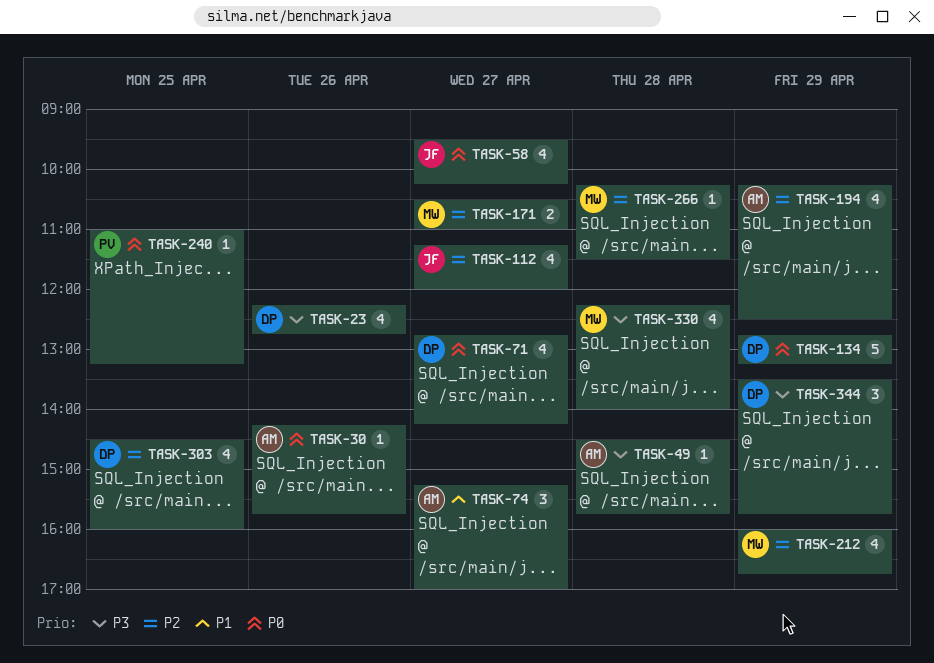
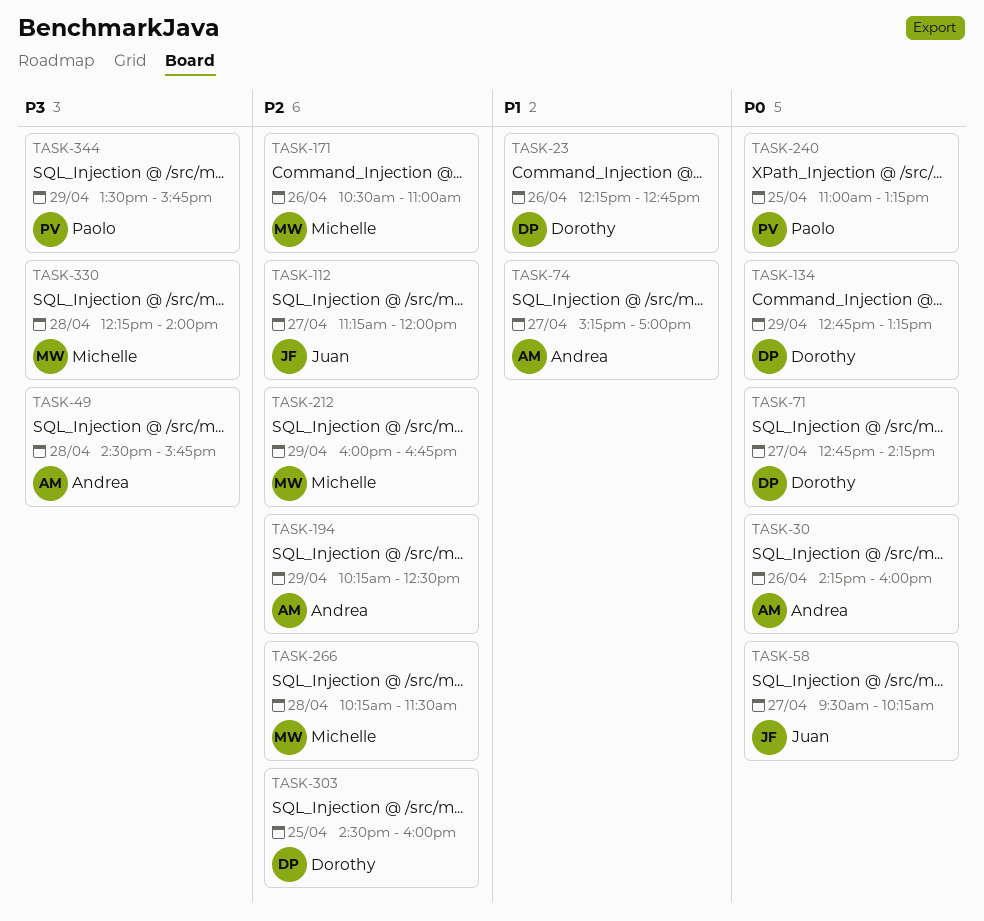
TASK-23, priority: P3 -> P1
TASK-30, ends: 15:45 -> 16:00
TASK-171, day: Apr 27 -> Apr 26
TASK-344, owner: Dorothy -> Paolo

